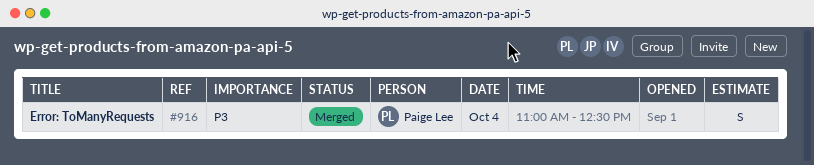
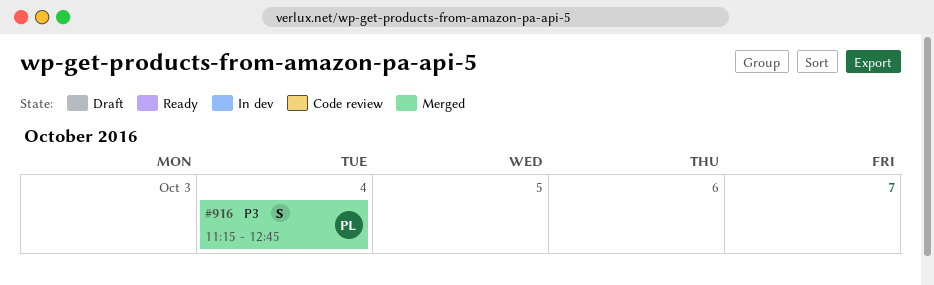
#916, begins: 11:00 -> 11:15
#916, ends: 12:30 -> 12:45

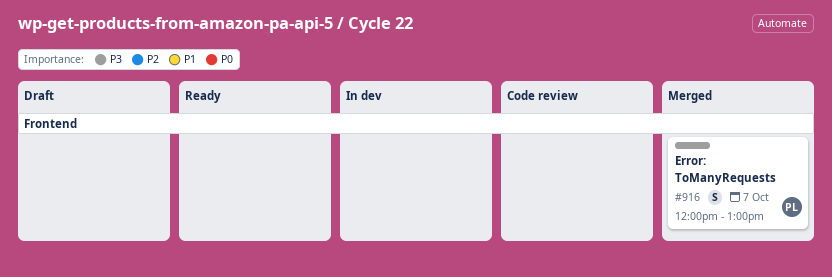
#916, day: Oct 4 -> Oct 7
#916, begins: 11:15 -> 12:00
#916, ends: 12:45 -> 13:00

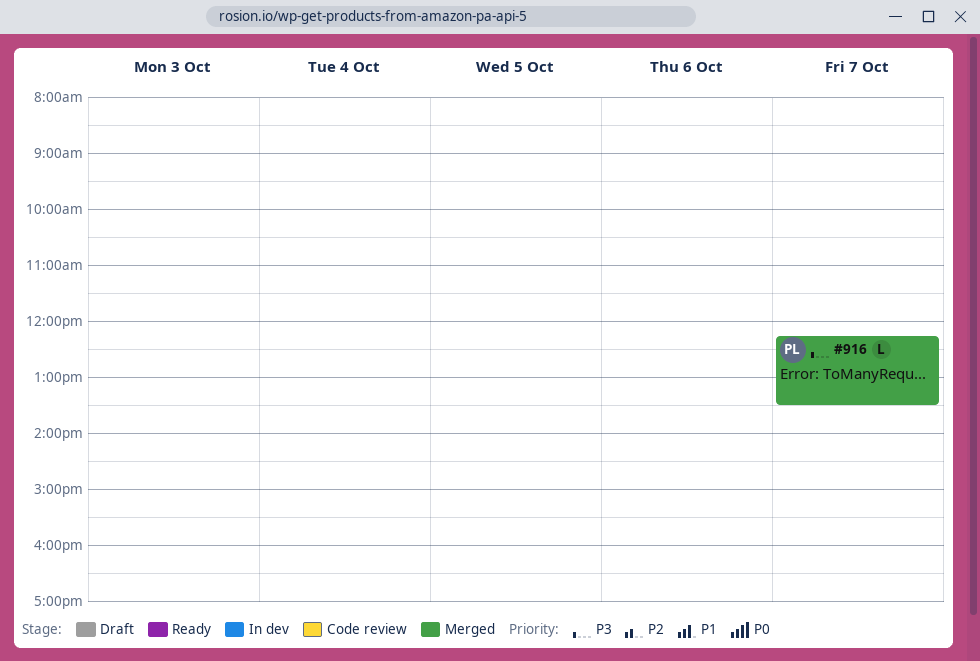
#916, estimate: S -> L
#916, begins: 12:00 -> 12:15
#916, ends: 13:00 -> 13:30

